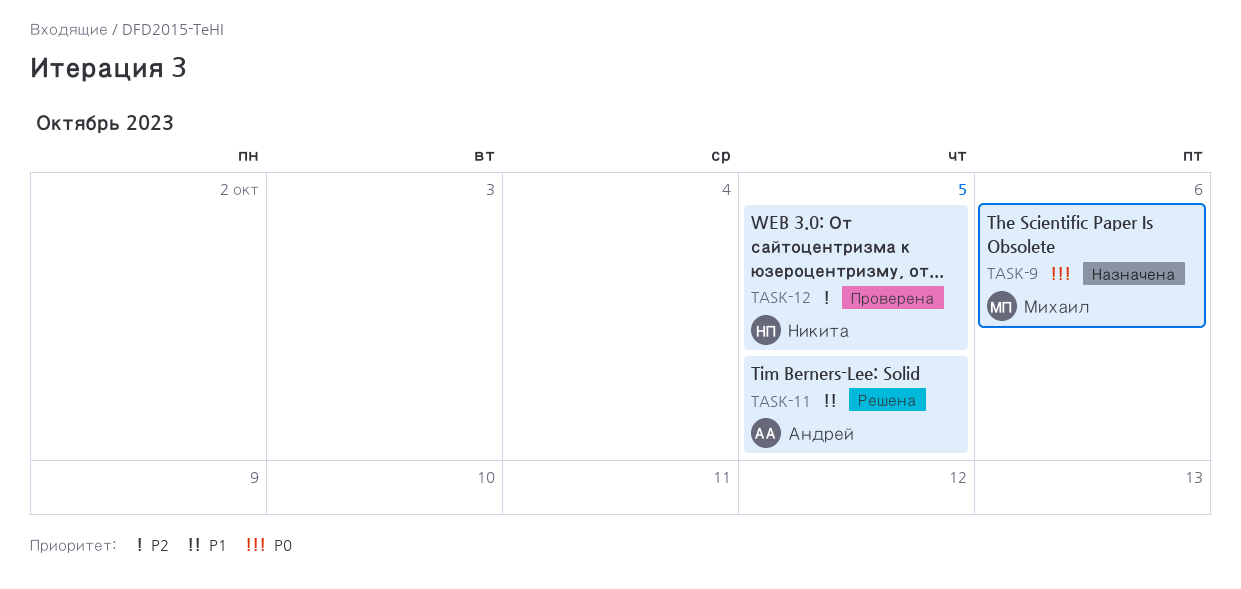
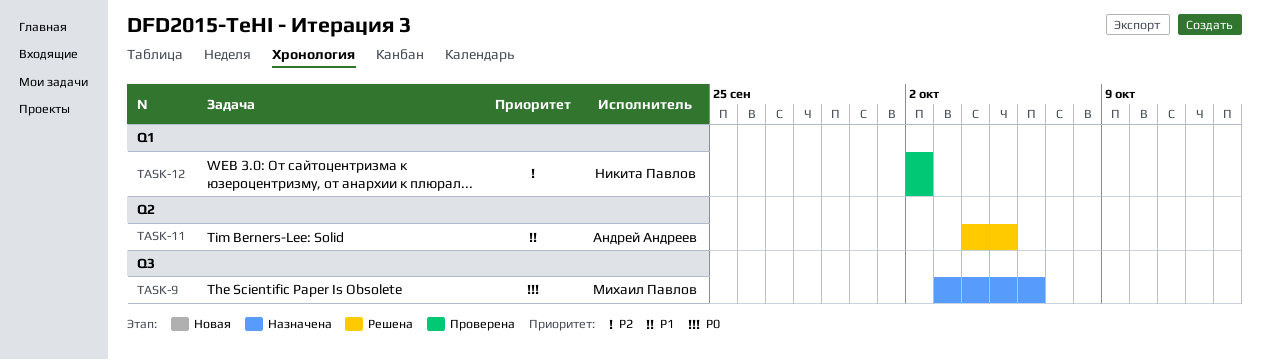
TASK-12, due: Oct 5 -> Oct 2

